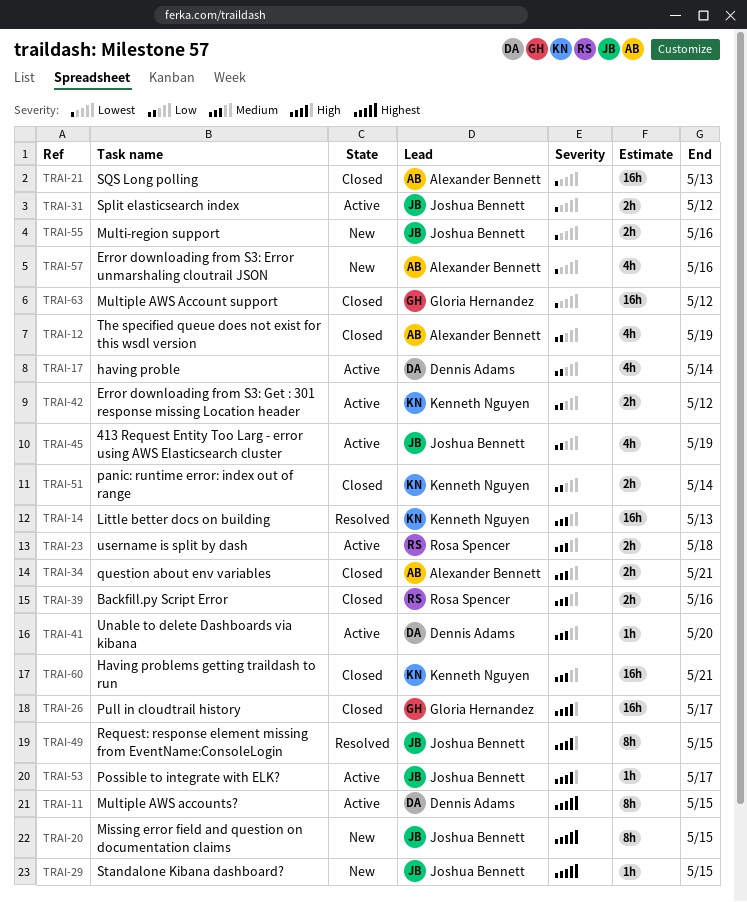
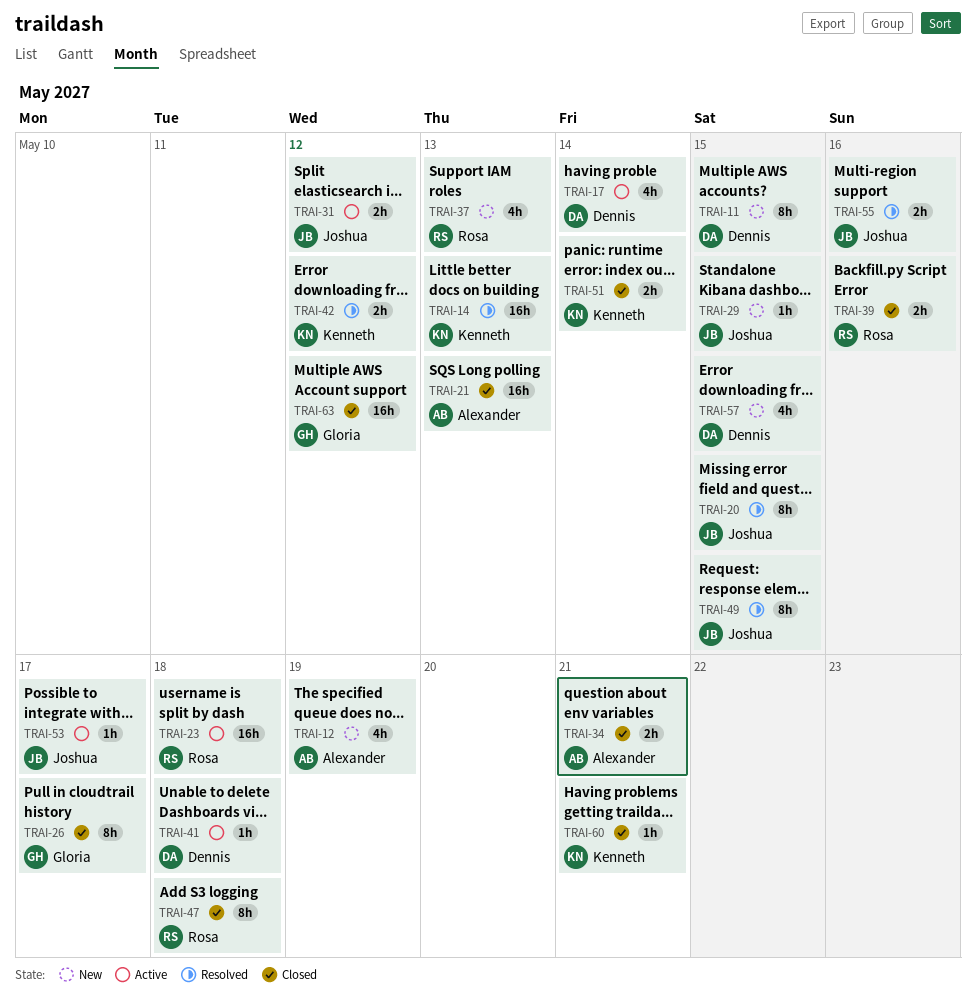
TRAI-11, status: Active -> New
TRAI-12, status: Closed -> New
TRAI-20, status: New -> Resolved
TRAI-23, estimate: 2h -> 16h
TRAI-26, estimate: 16h -> 8h
TRAI-37: none -> present
TRAI-41, due: May 20 -> May 18
TRAI-42, status: Active -> Resolved
TRAI-45: present -> none
TRAI-47: none -> present
TRAI-55, status: New -> Resolved
TRAI-57, owner: Alexander Bennett -> Dennis Adams
TRAI-57, due: May 16 -> May 15
TRAI-60, estimate: 16h -> 1h

